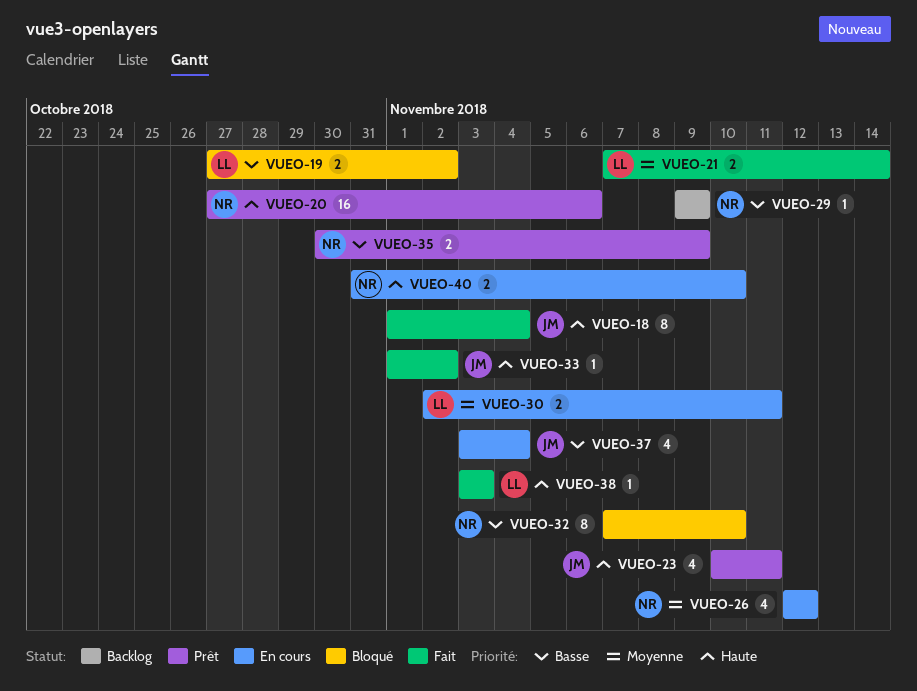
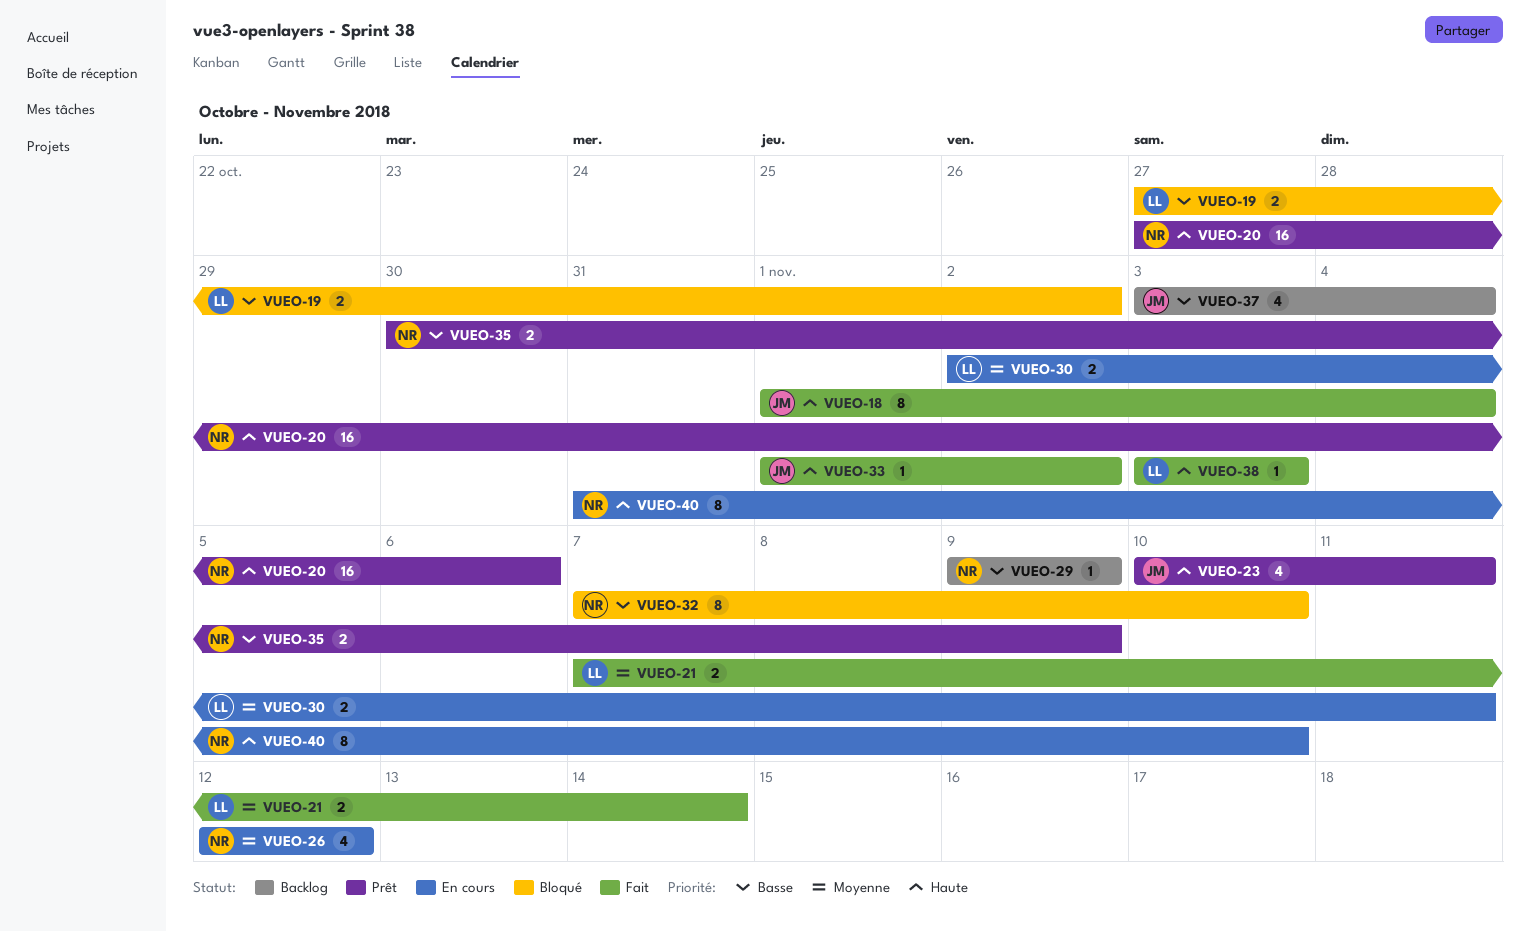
VUEO-37, status: En cours -> Backlog
VUEO-40, estimate: 2 -> 8

